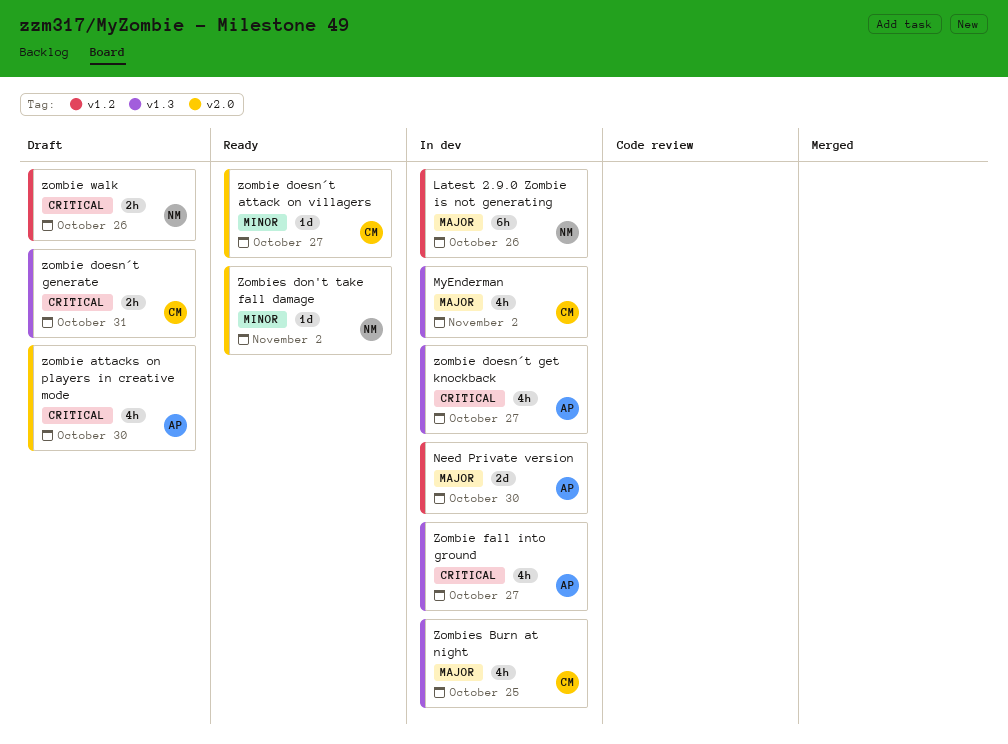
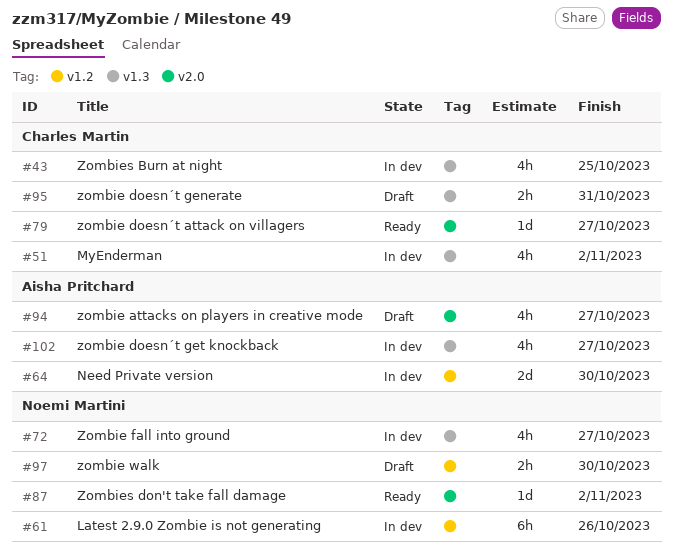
zombie attacks on players in creative mode, due: Oct 30 -> Oct 27
Zombie fall into ground, owner: Aisha Pritchard -> Noemi Martini
zombie walk, due: Oct 26 -> Oct 30

